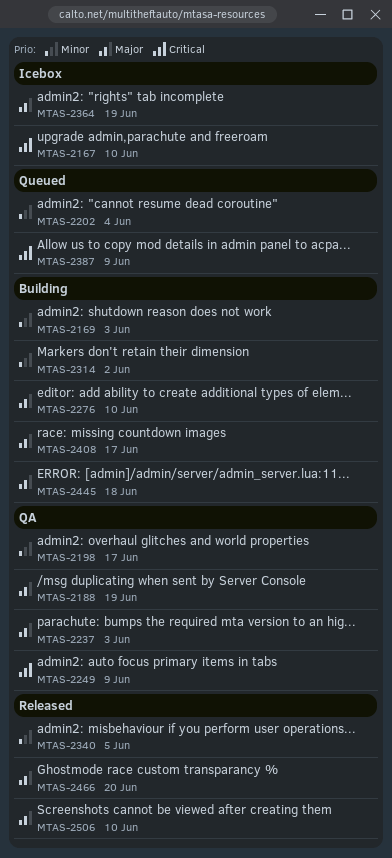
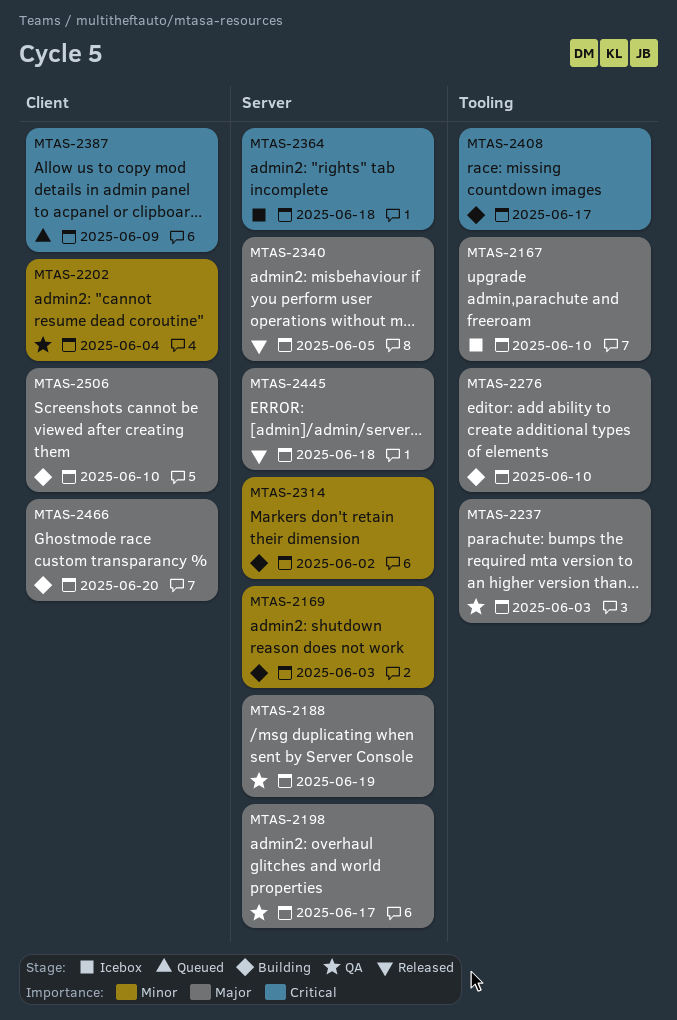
MTAS-2167, priority: Critical -> Major
MTAS-2198, priority: Minor -> Major
MTAS-2202, status: Queued -> QA
MTAS-2249: present -> none
MTAS-2340, priority: Minor -> Major
MTAS-2364, priority: Major -> Critical
MTAS-2364, due: Jun 19 -> Jun 18
MTAS-2408, priority: Major -> Critical
MTAS-2445, status: Building -> Released
MTAS-2466, status: Released -> Building
MTAS-2506, status: Released -> Building

